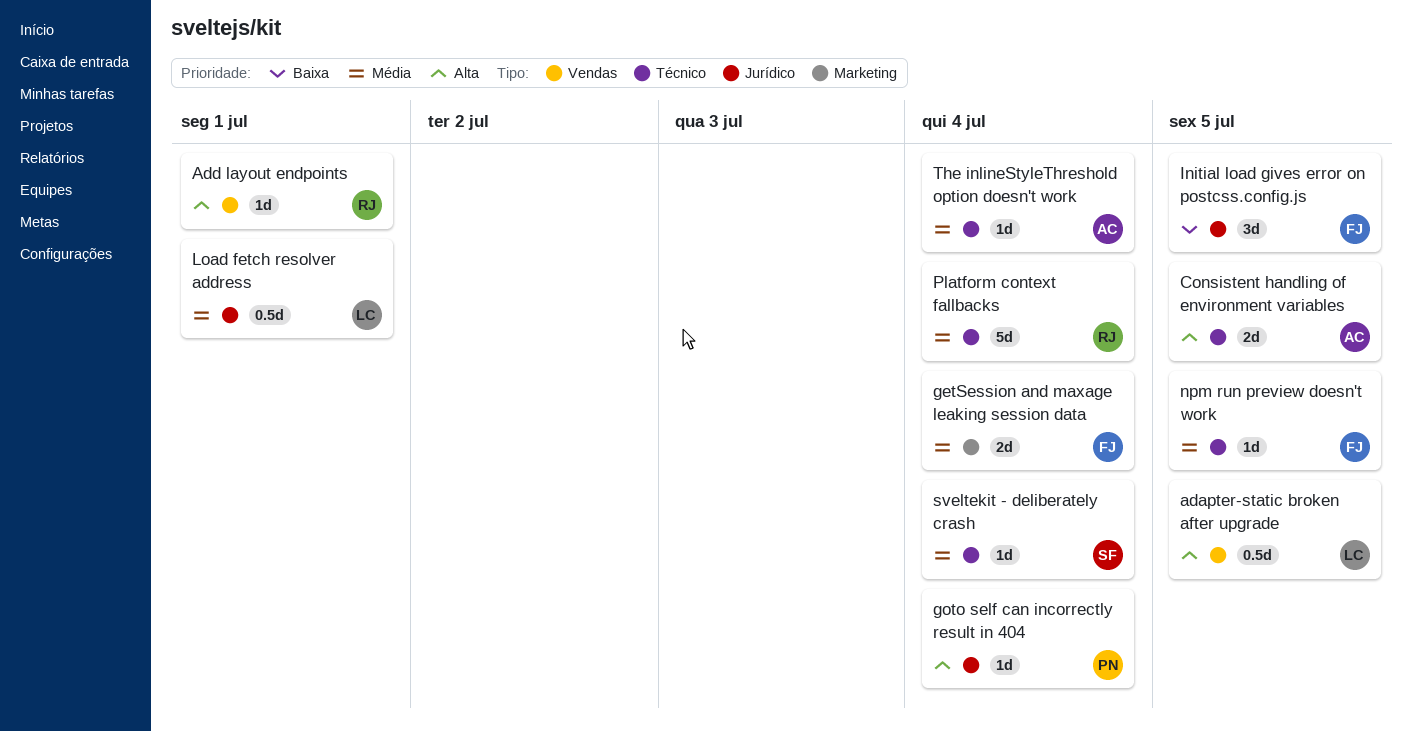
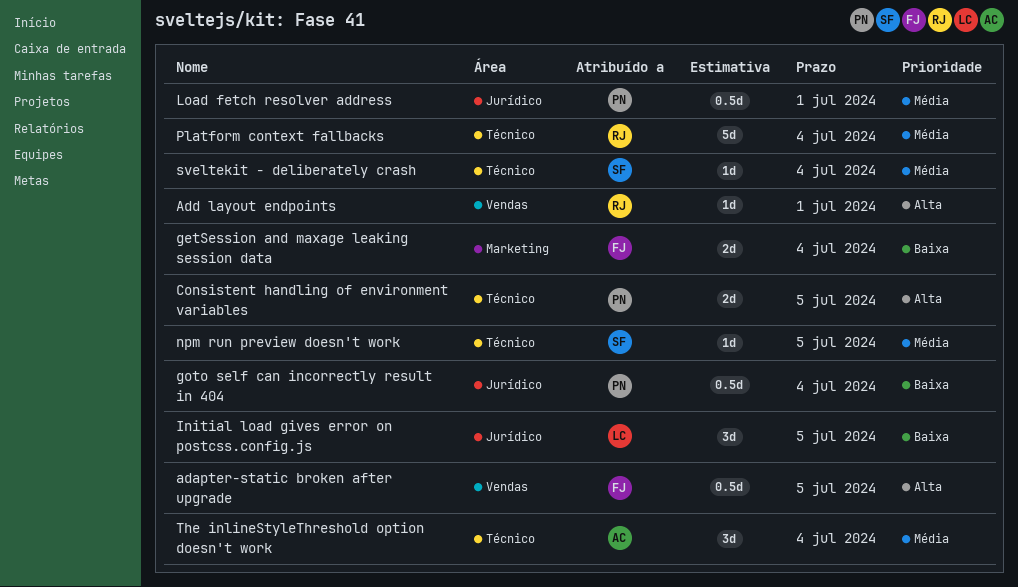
adapter-static broken after upgrade, owner: LC -> FJ
Consistent handling of environment variables, owner: AC -> PN
getSession and maxage leaking session data, priority: Média -> Baixa
goto self can incorrectly result in 404, priority: Alta -> Baixa
goto self can incorrectly result in 404, estimate: 1d -> 0.5d
Initial load gives error on postcss.config.js, owner: FJ -> LC
Load fetch resolver address, owner: LC -> PN
npm run preview doesn't work, owner: FJ -> SF
The inlineStyleThreshold option doesn't work, estimate: 1d -> 3d

